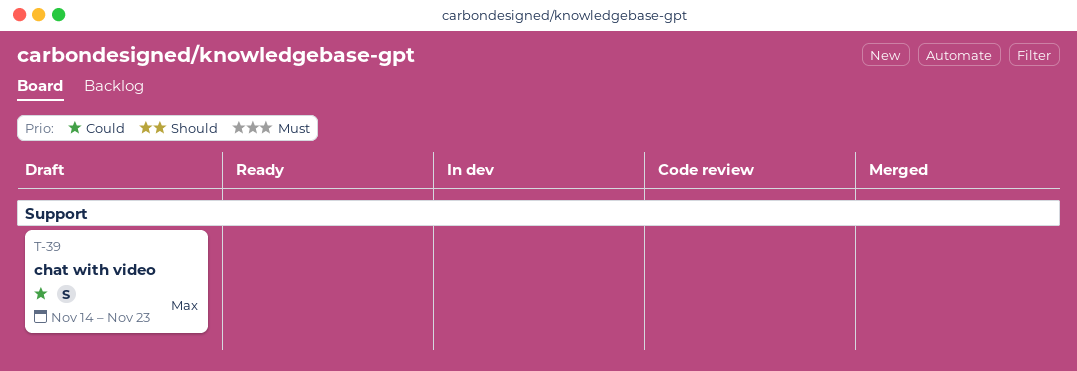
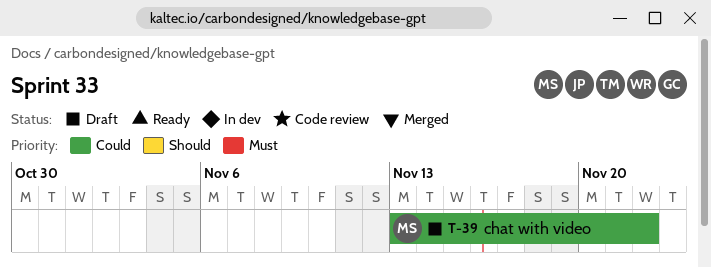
T-39, start: Nov 14 -> Nov 13
T-39, due: Nov 23 -> Nov 22

